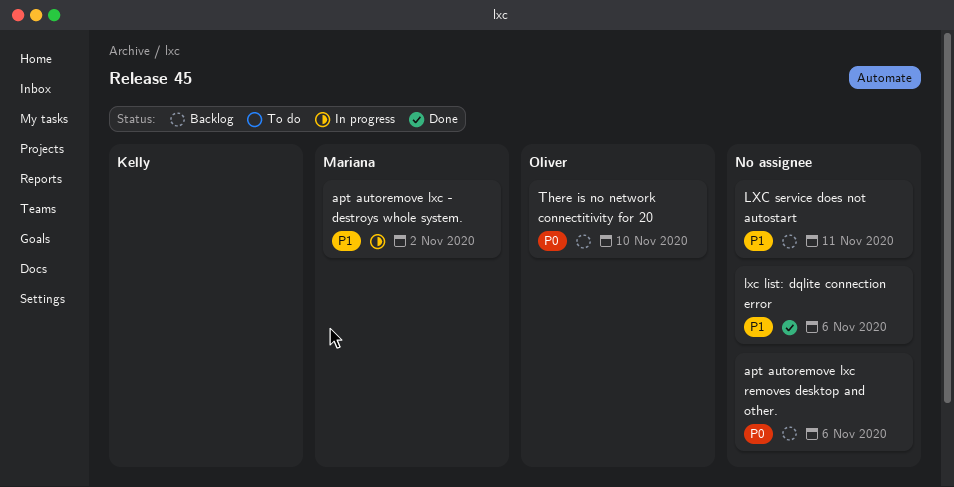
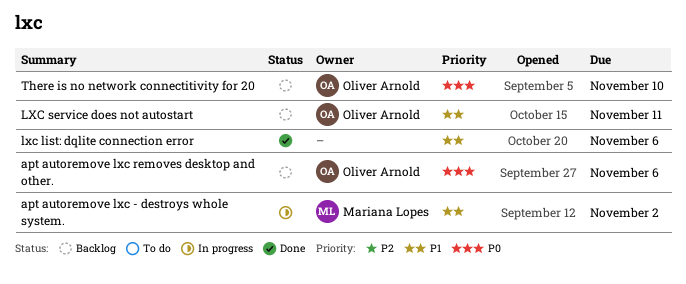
apt autoremove lxc removes desktop and other., owner: none -> Oliver Arnold
LXC service does not autostart, owner: none -> Oliver Arnold

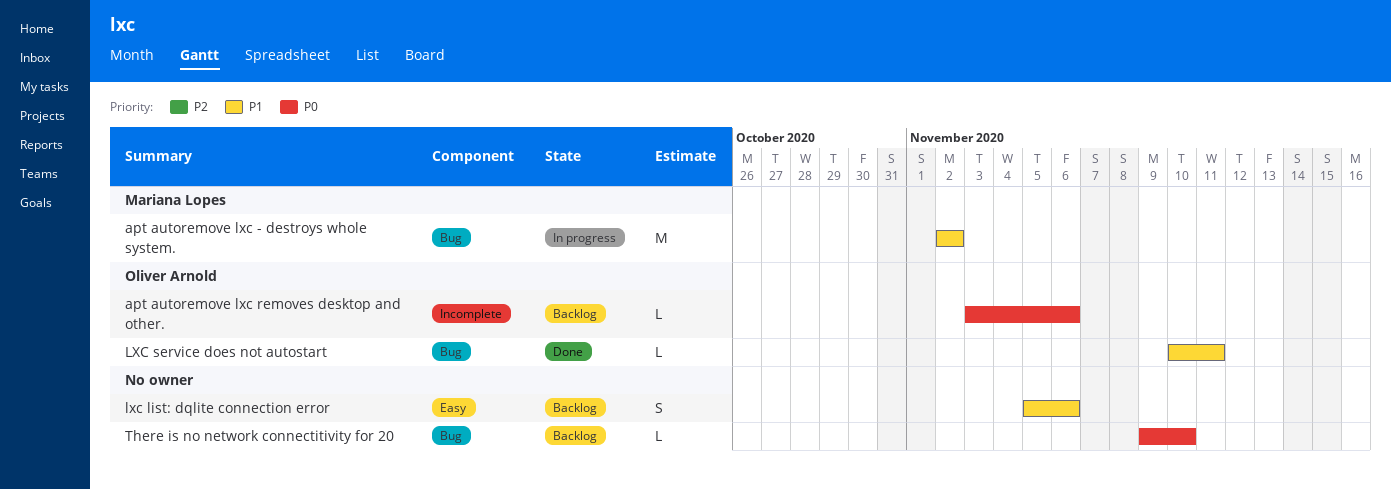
lxc list: dqlite connection error, status: Done -> Backlog
LXC service does not autostart, status: Backlog -> Done
There is no network connectitivity for 20, owner: Oliver Arnold -> none

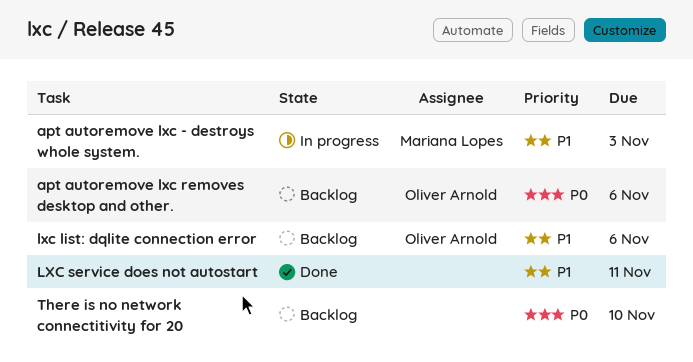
apt autoremove lxc - destroys whole system., due: Nov 2 -> Nov 3
lxc list: dqlite connection error, owner: none -> Oliver Arnold
LXC service does not autostart, owner: Oliver Arnold -> none

